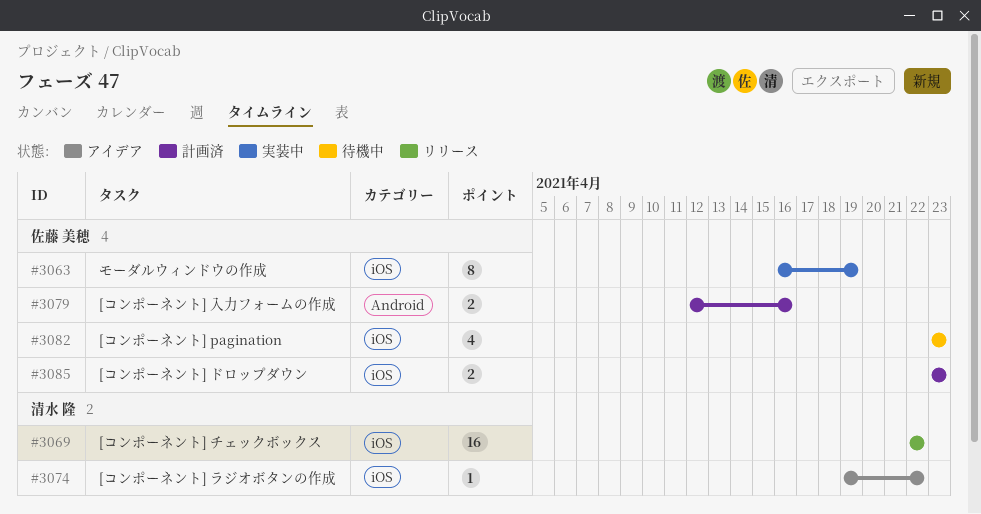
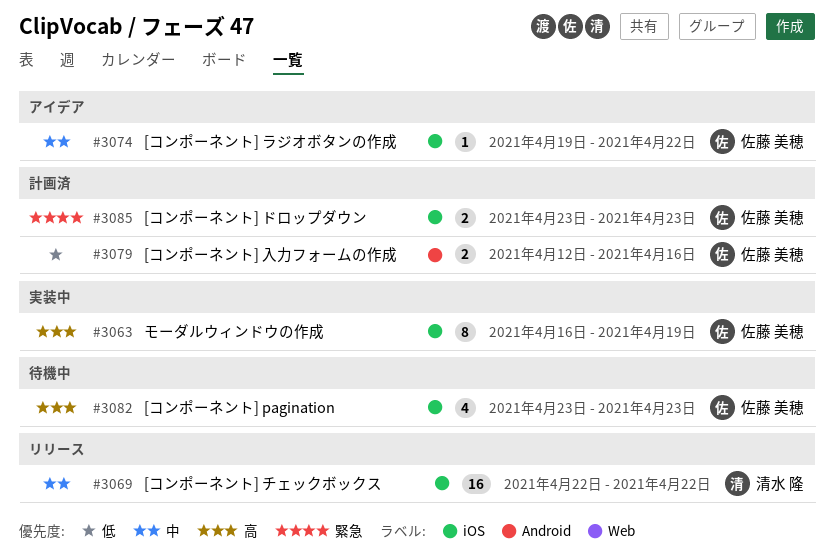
#3074, owner: 清水 隆 -> 佐藤 美穂

